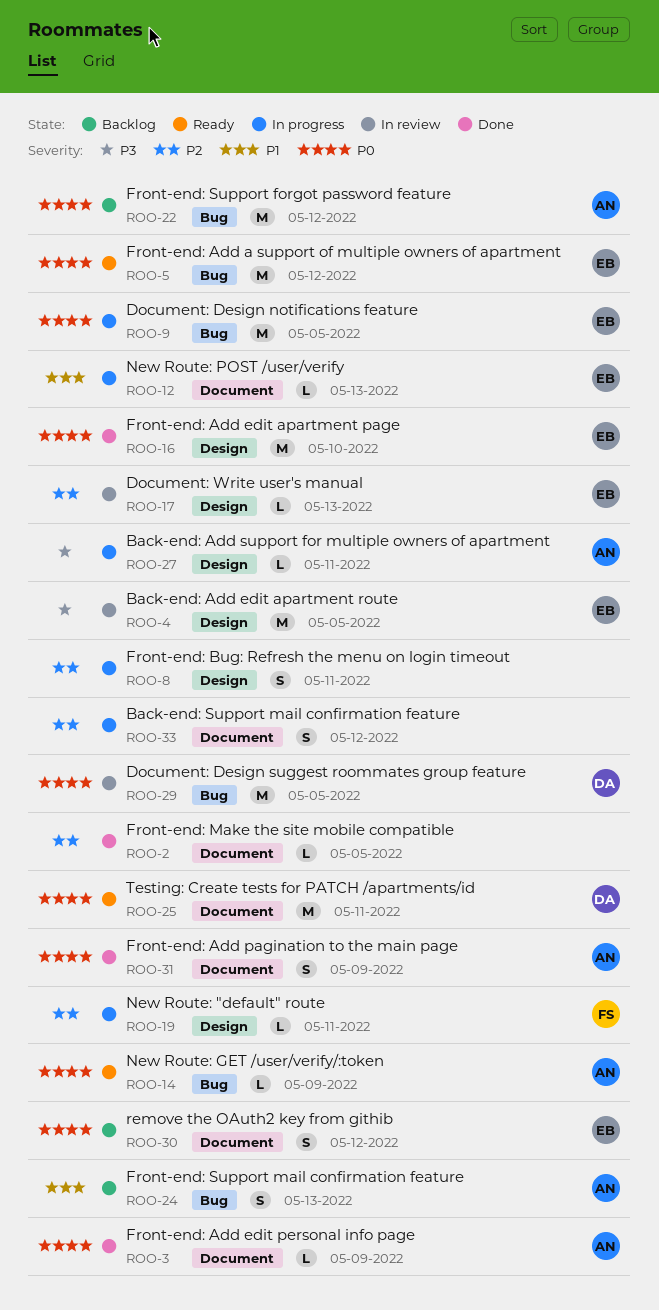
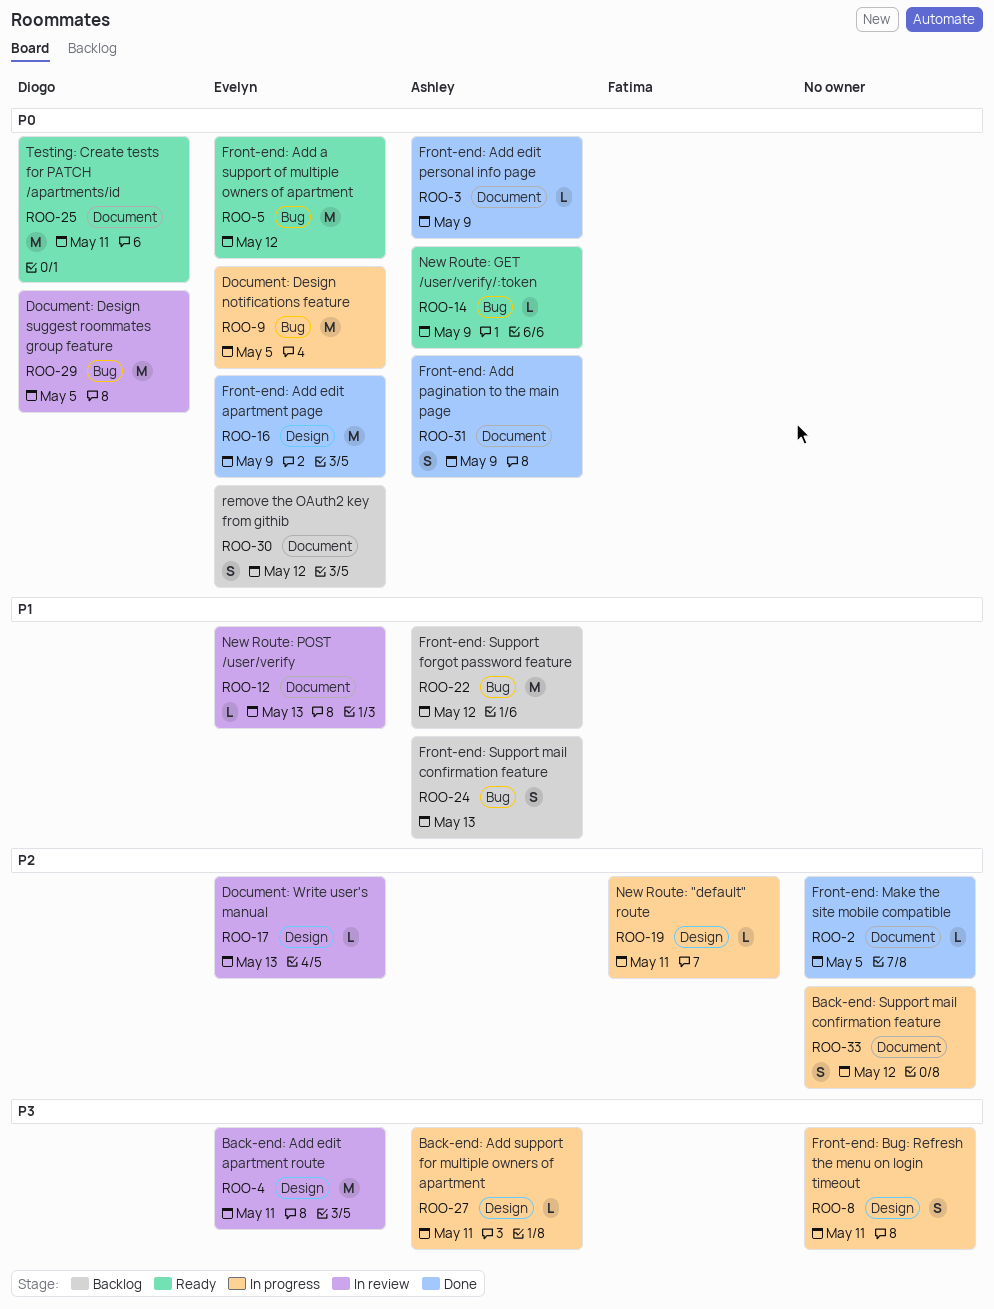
ROO-4, due: May 5 -> May 11
ROO-8, priority: P2 -> P3
ROO-12, status: In progress -> In review
ROO-16, due: May 10 -> May 9
ROO-22, priority: P0 -> P1

